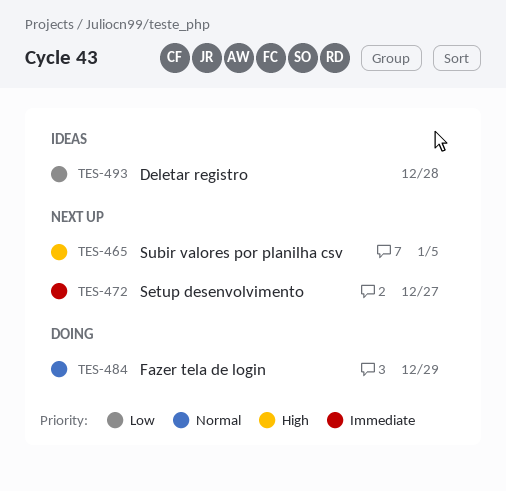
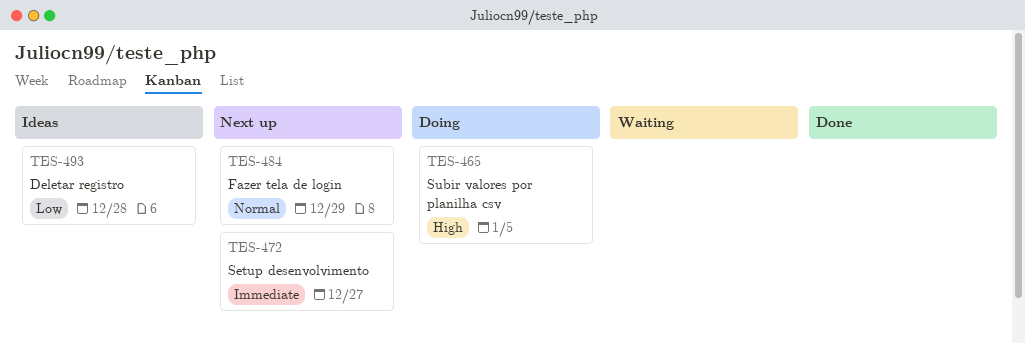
TES-465, status: Next up -> Doing
TES-484, status: Doing -> Next up

